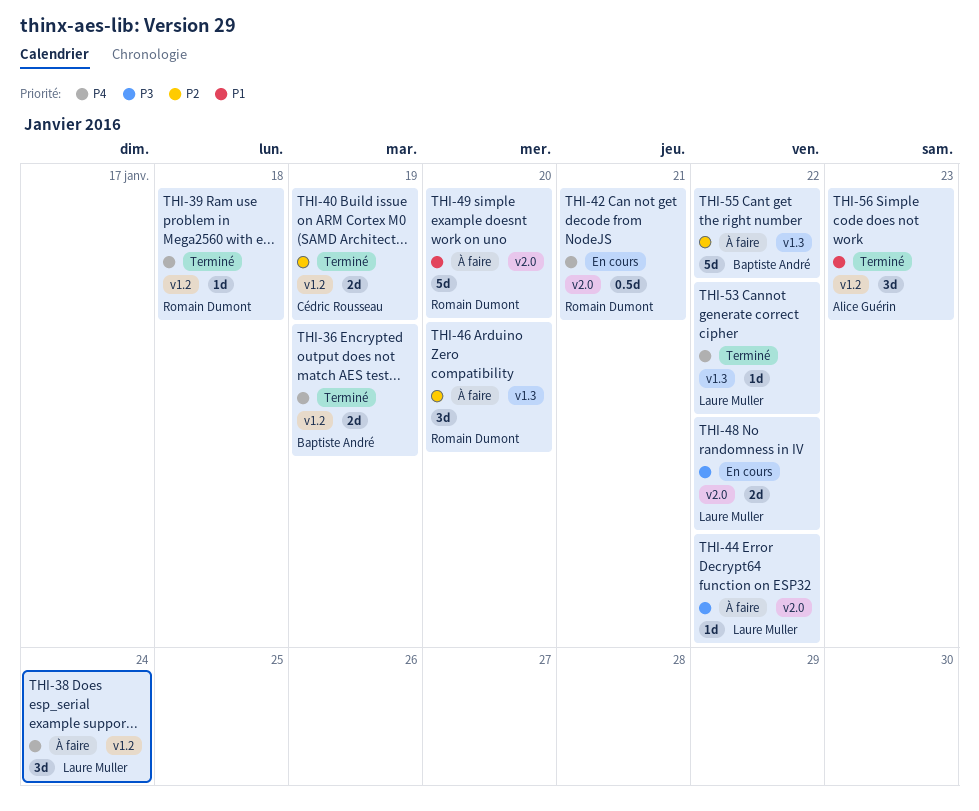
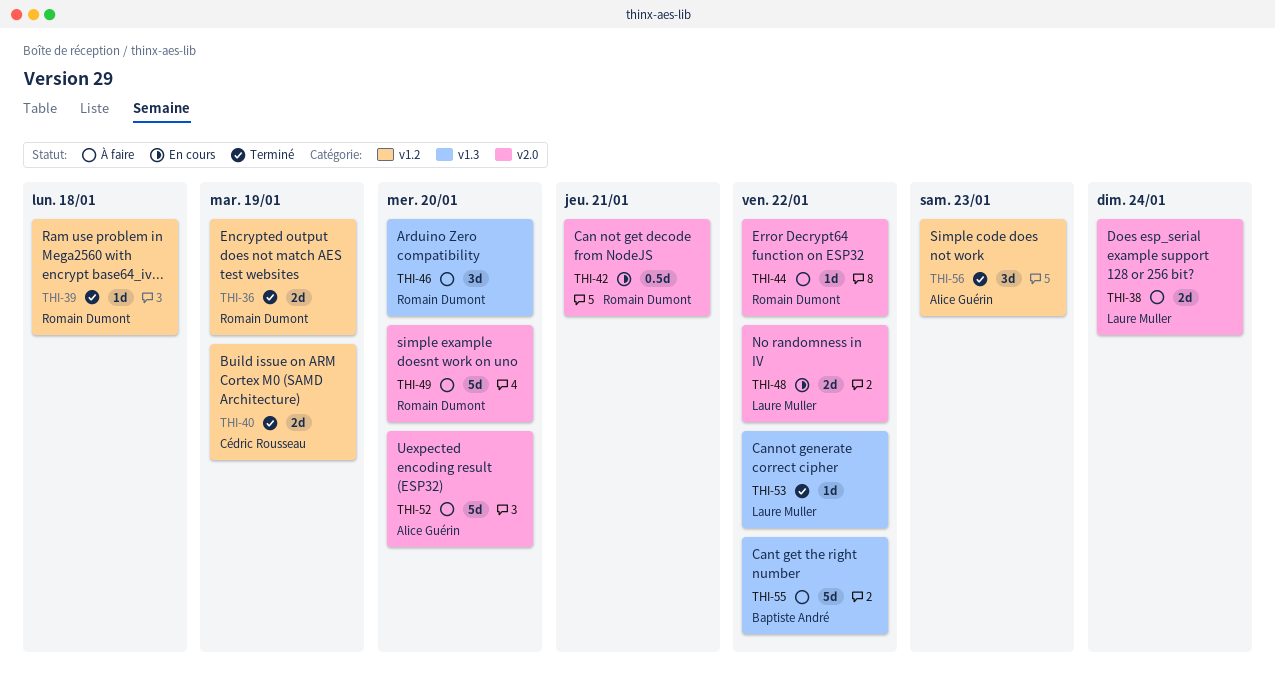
THI-36, owner: Baptiste André -> Romain Dumont
THI-38, label: v1.2 -> v2.0
THI-38, estimate: 3d -> 2d
THI-44, owner: Laure Muller -> Romain Dumont
THI-52: none -> present

